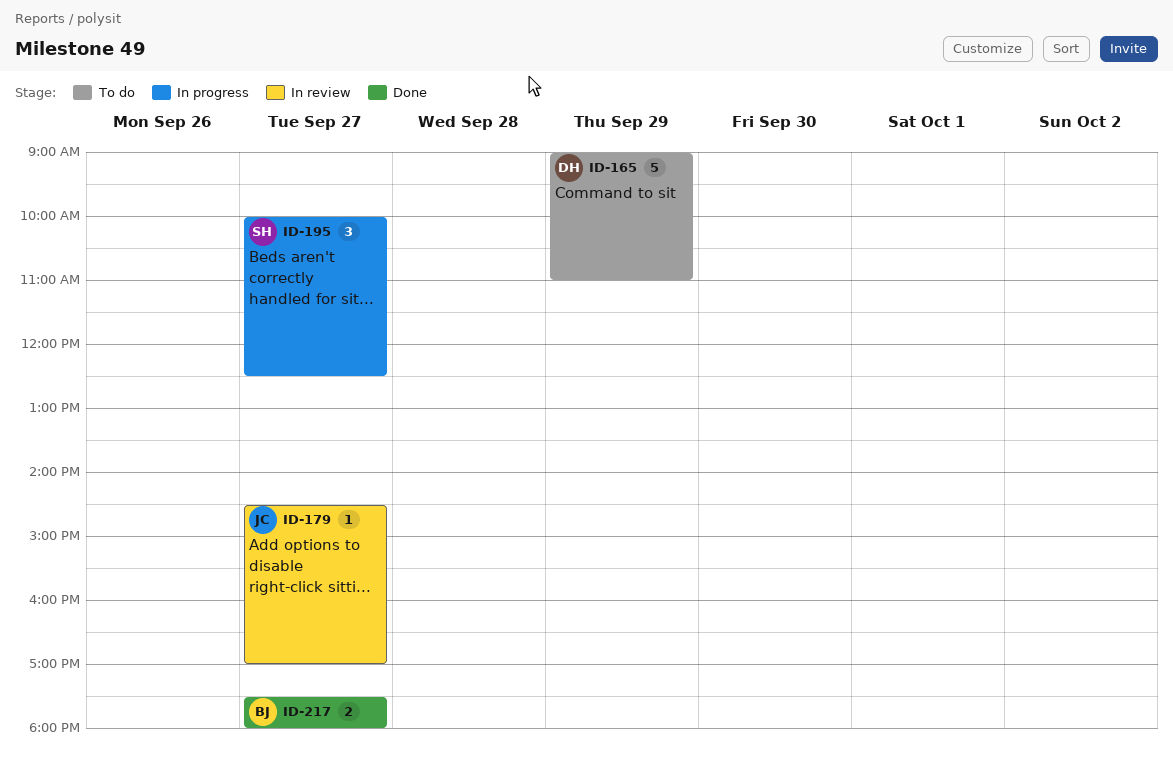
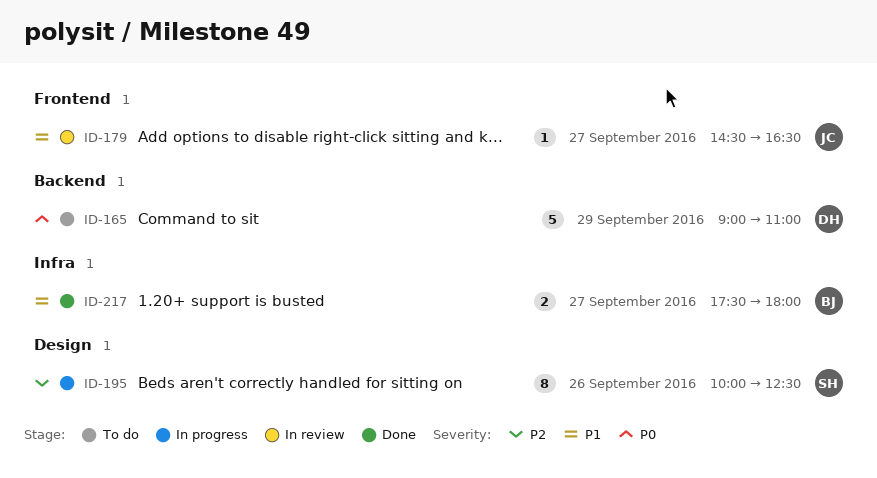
ID-179, ends: 17:00 -> 16:30
ID-195, estimate: 3 -> 8
ID-195, day: Sep 27 -> Sep 26

